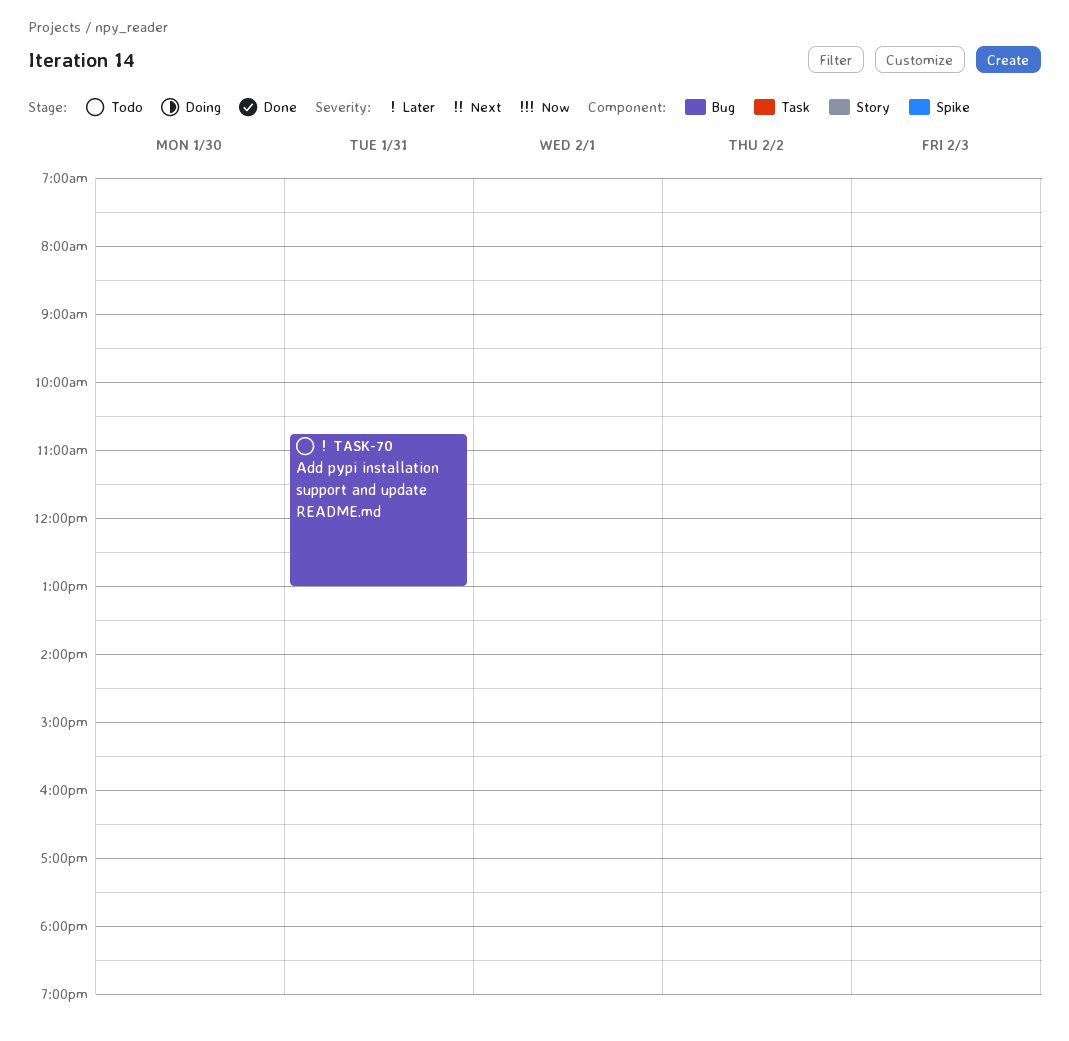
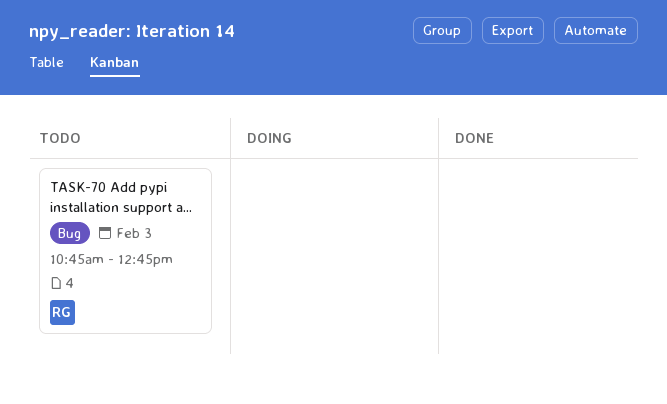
TASK-70, day: Jan 31 -> Feb 3
TASK-70, ends: 13:00 -> 12:45

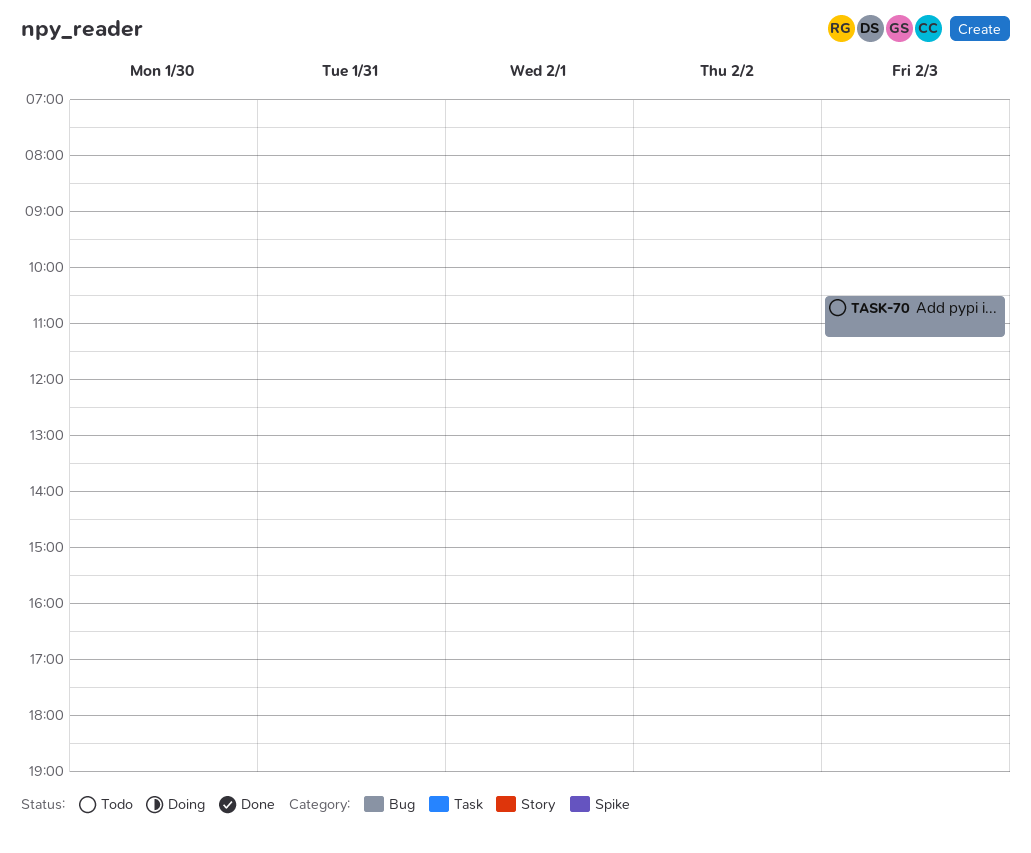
TASK-70, begins: 10:45 -> 10:30
TASK-70, ends: 12:45 -> 11:15

